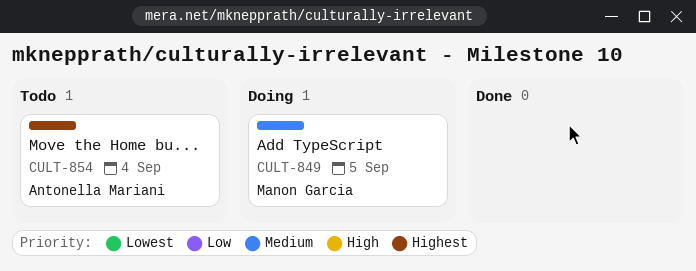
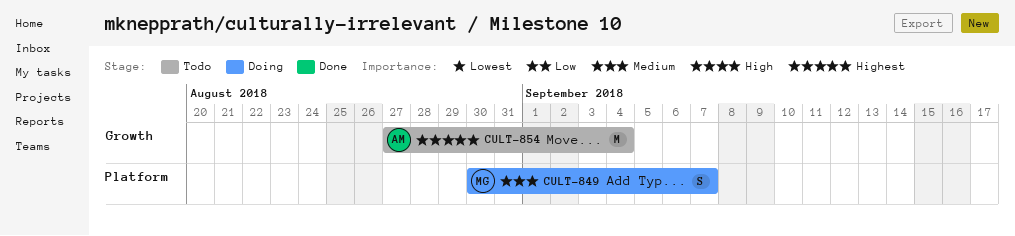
CULT-849, due: Sep 5 -> Sep 7

